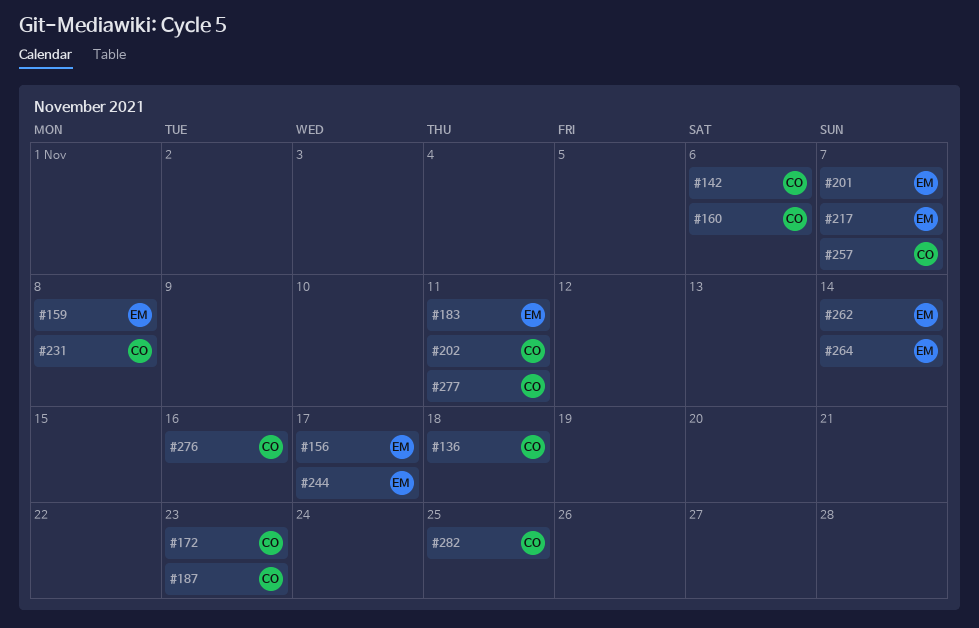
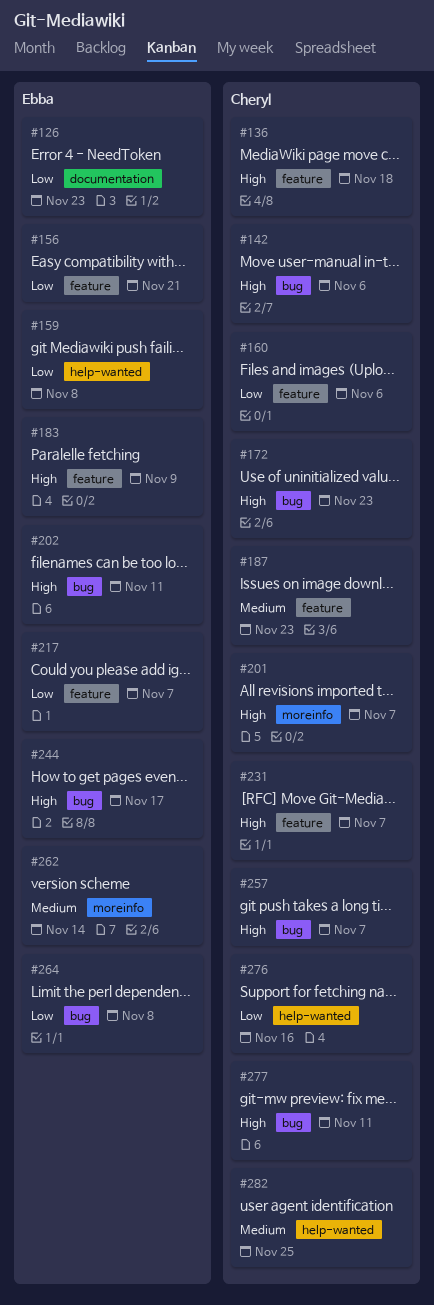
#126: none -> present
#156, due: Nov 17 -> Nov 21
#183, due: Nov 11 -> Nov 9
#201, owner: Ebba -> Cheryl
#202, owner: Cheryl -> Ebba
#231, due: Nov 8 -> Nov 7
#264, due: Nov 14 -> Nov 8

